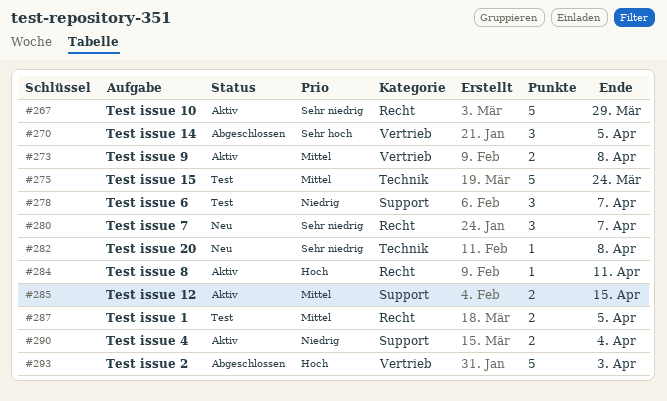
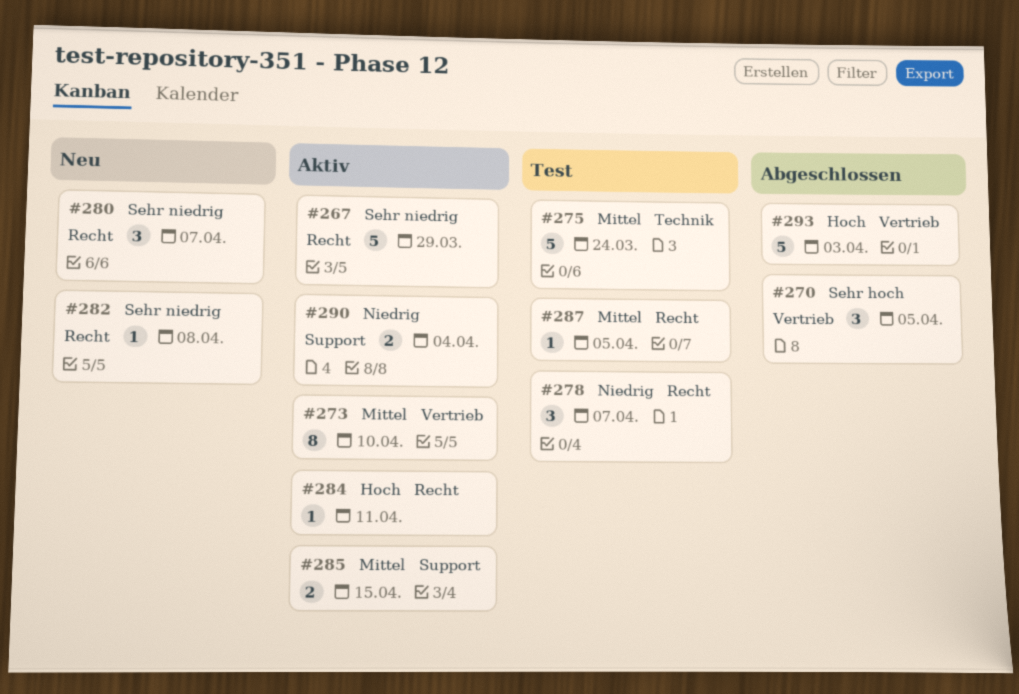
#273, estimate: 2 -> 8
#273, due: Apr 8 -> Apr 10
#278, label: Support -> Recht
#282, label: Technik -> Recht
#287, estimate: 2 -> 1

